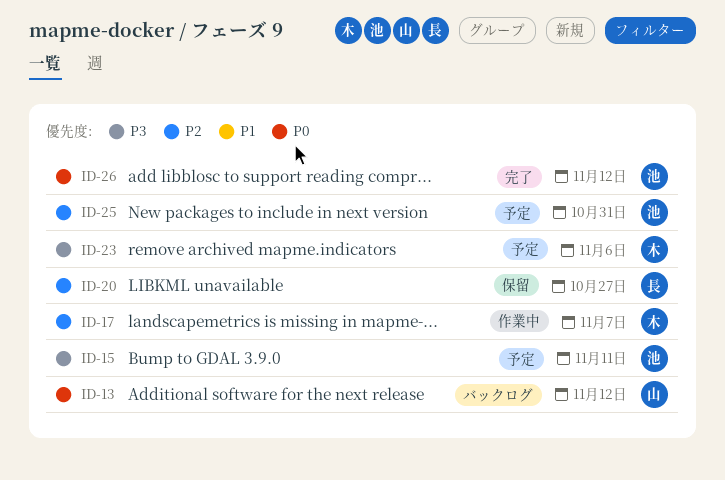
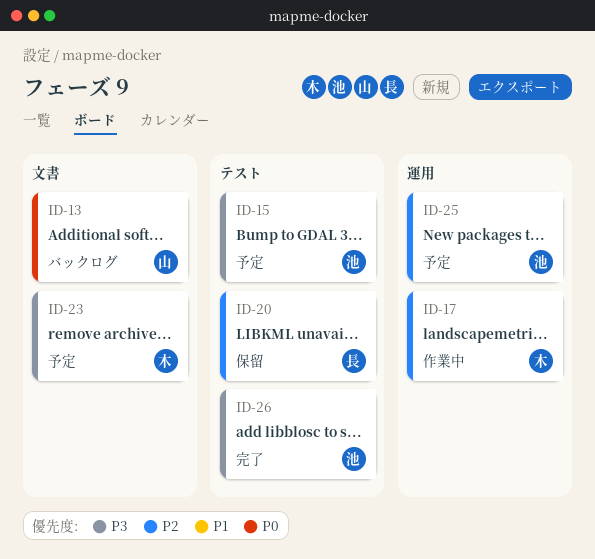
ID-26, priority: P0 -> P3

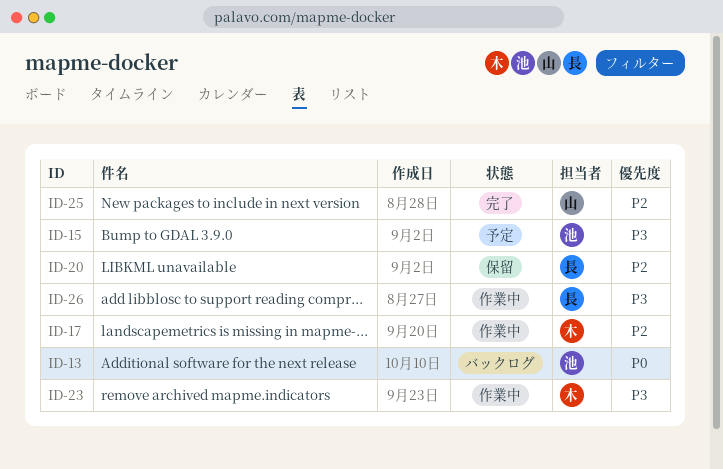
ID-13, owner: 山 -> 池
ID-23, status: 予定 -> 作業中
ID-25, status: 予定 -> 完了
ID-25, owner: 池 -> 山
ID-26, status: 完了 -> 作業中
ID-26, owner: 池 -> 長

